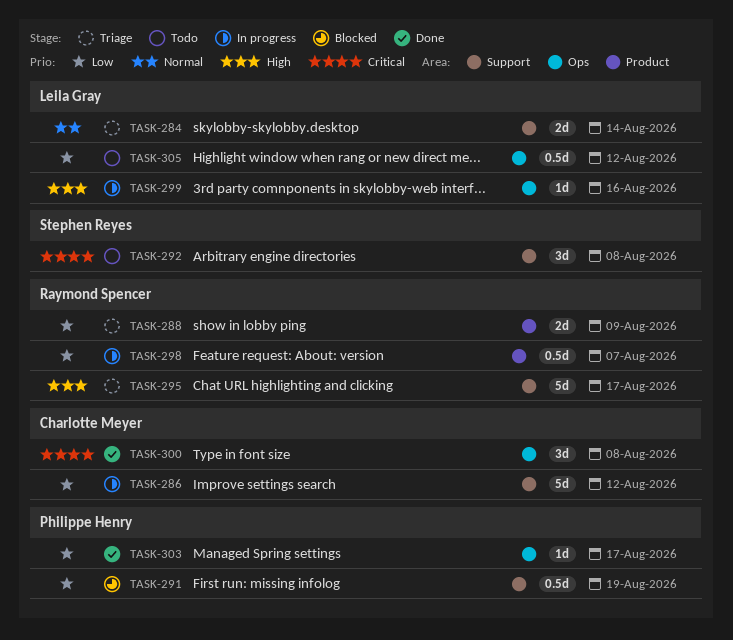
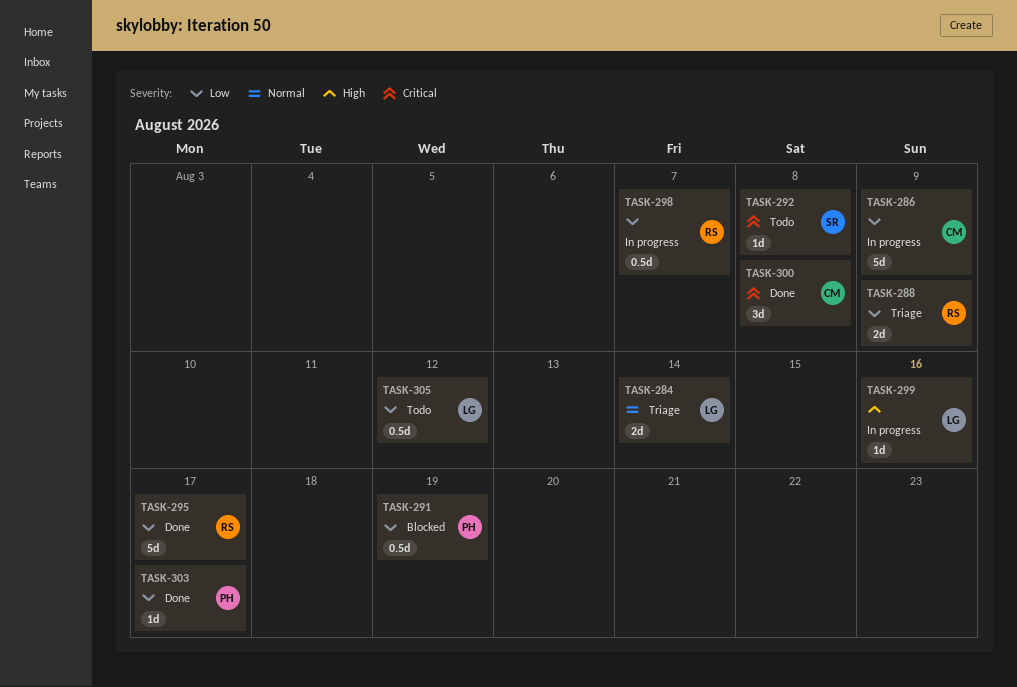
TASK-286, due: Aug 12 -> Aug 9
TASK-292, estimate: 3d -> 1d
TASK-295, status: Triage -> Done
TASK-295, priority: High -> Low

